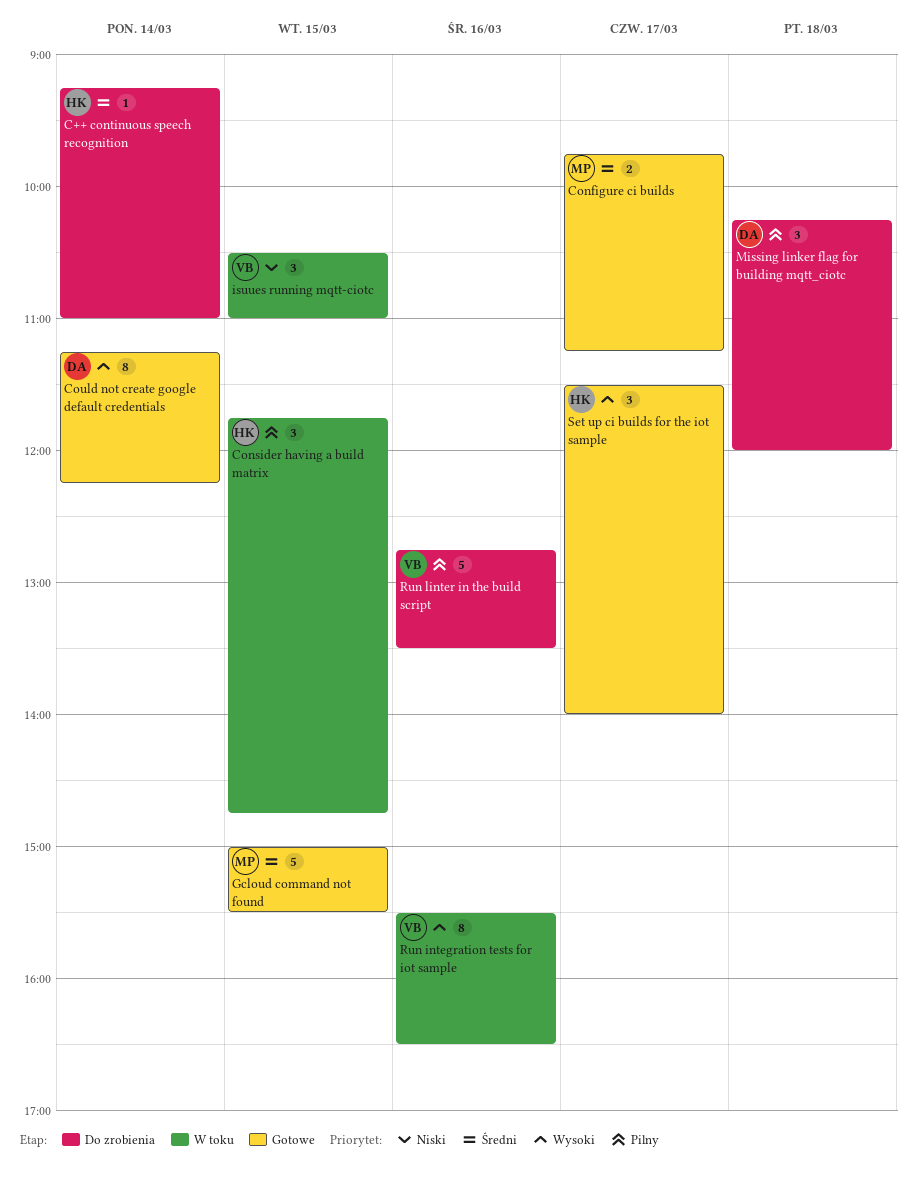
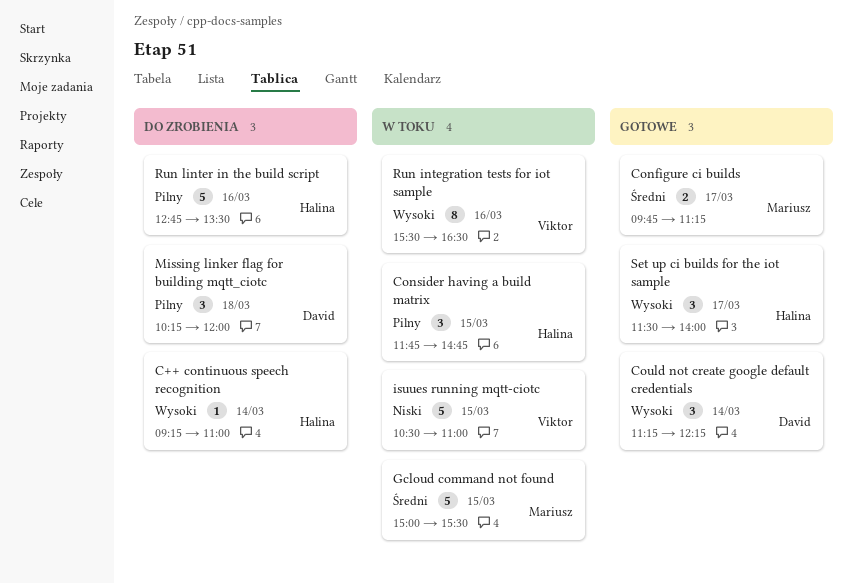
C++ continuous speech recognition, priority: Średni -> Wysoki
Could not create google default credentials, estimate: 8 -> 3
Gcloud command not found, status: Gotowe -> W toku
isuues running mqtt-ciotc, estimate: 3 -> 5
Run linter in the build script, owner: Viktor -> Halina

